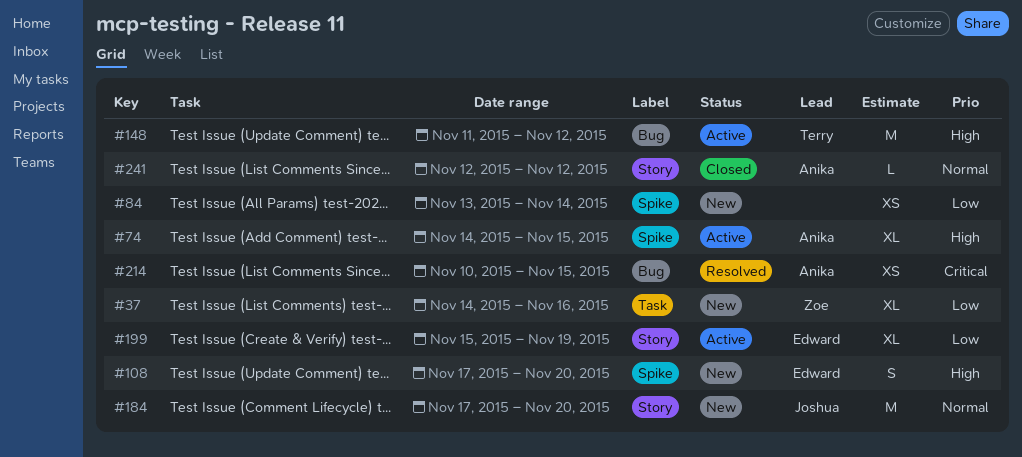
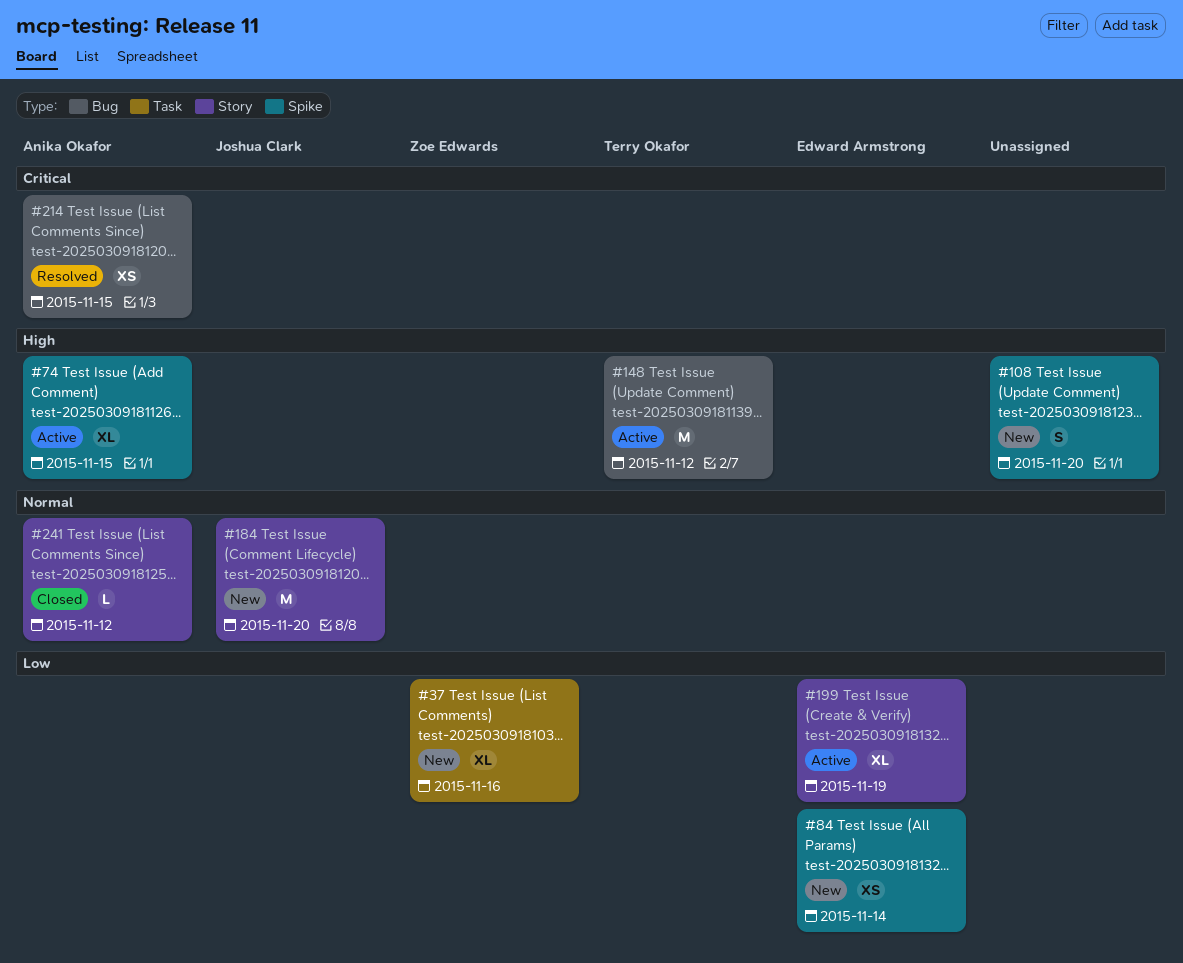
#84, owner: none -> Edward Armstrong
#108, owner: Edward Armstrong -> none

